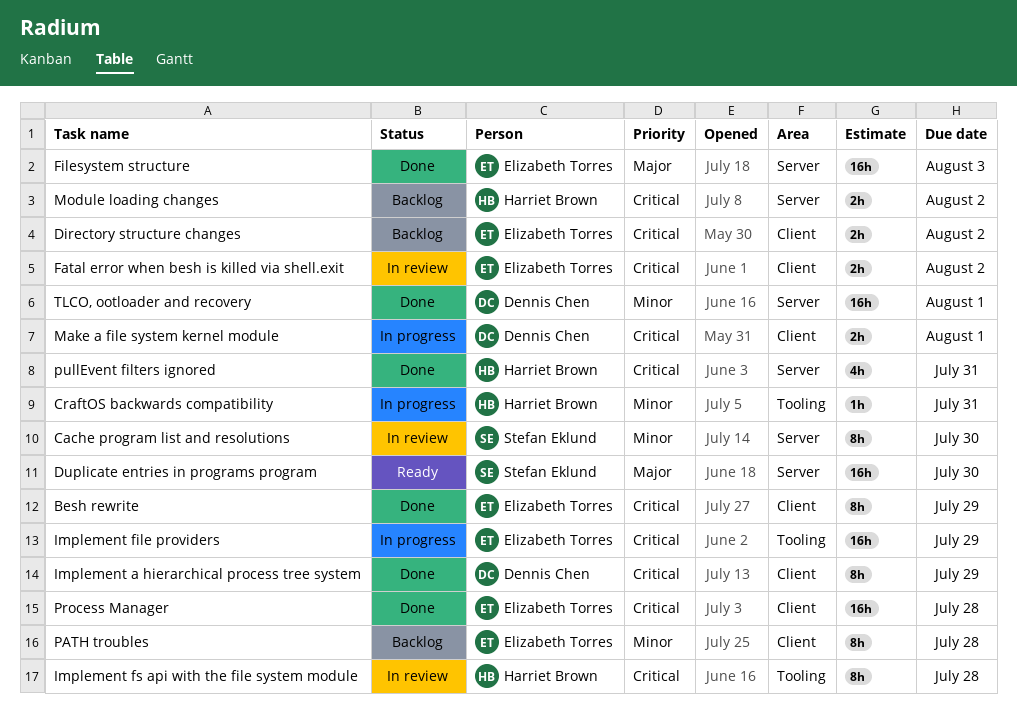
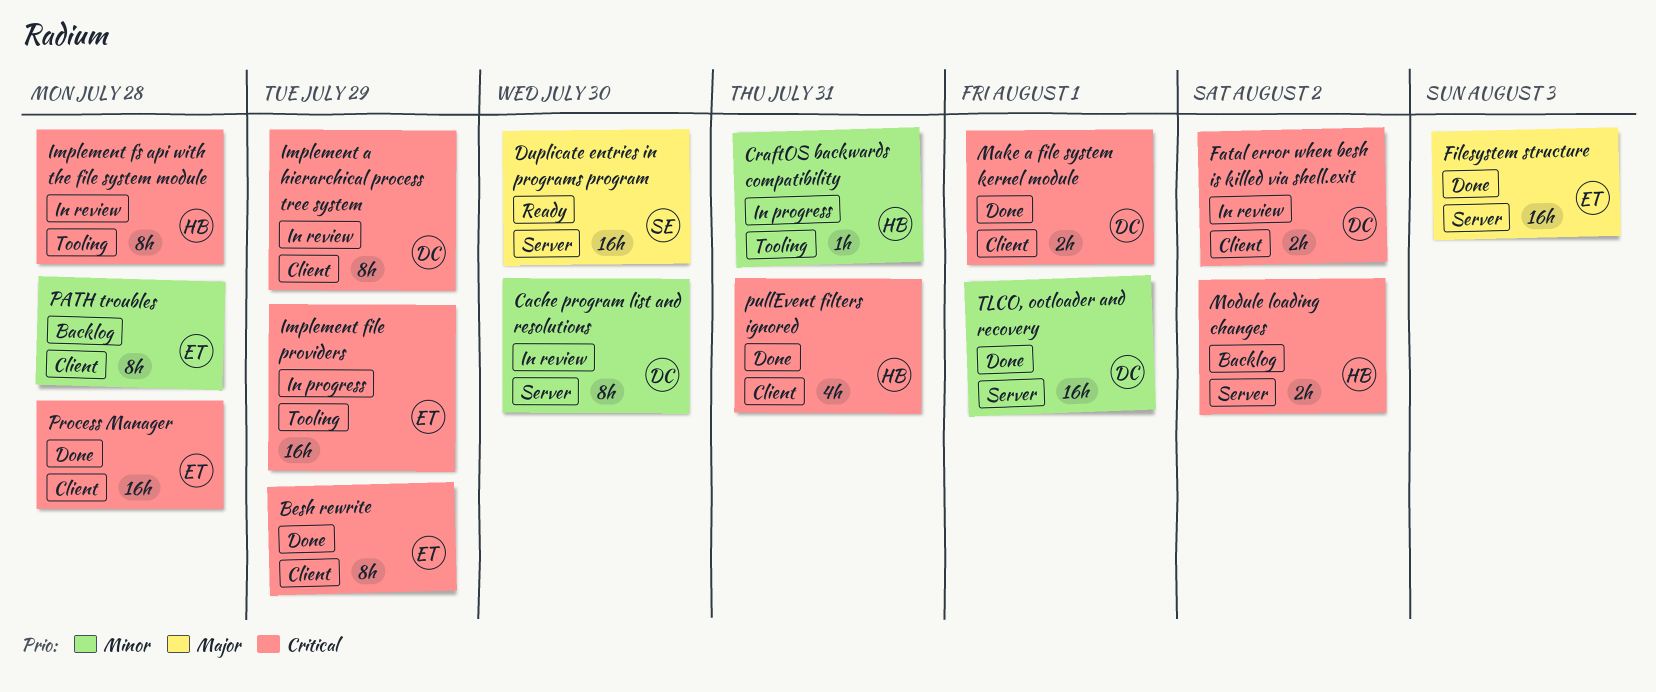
Cache program list and resolutions, owner: Stefan Eklund -> Dennis Chen
Directory structure changes: present -> none
Fatal error when besh is killed via shell.exit, owner: Elizabeth Torres -> Dennis Chen
Implement a hierarchical process tree system, status: Done -> In review
Make a file system kernel module, status: In progress -> Done
pullEvent filters ignored, label: Server -> Client

